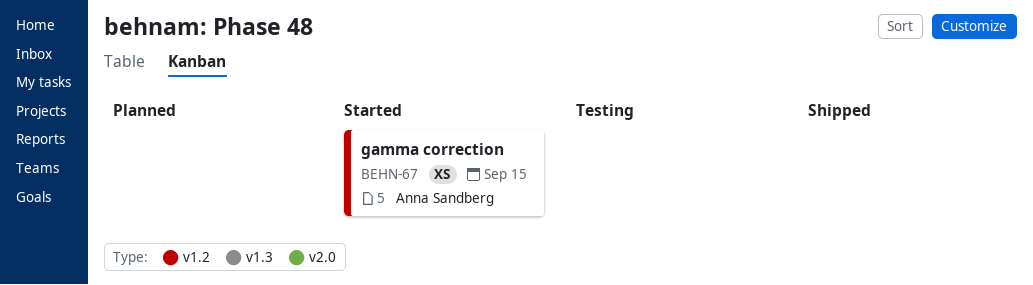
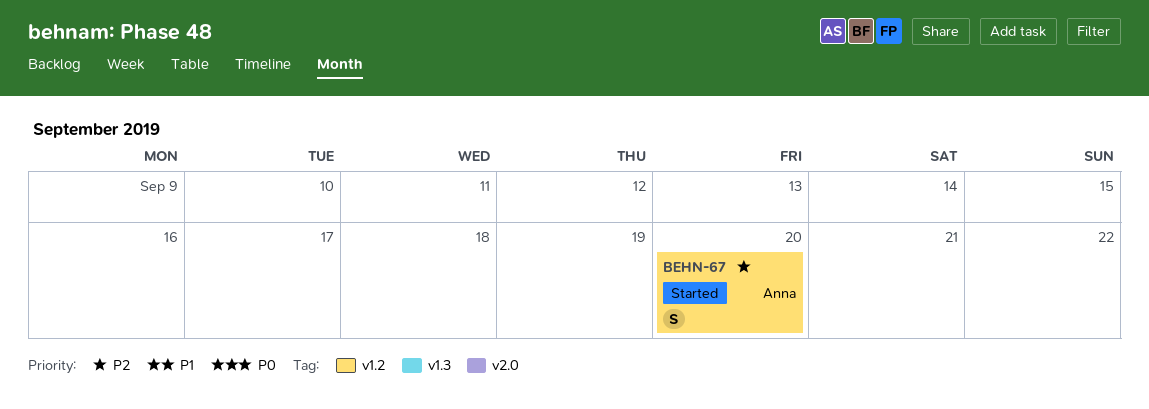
BEHN-67, estimate: XS -> S
BEHN-67, due: Sep 15 -> Sep 20

